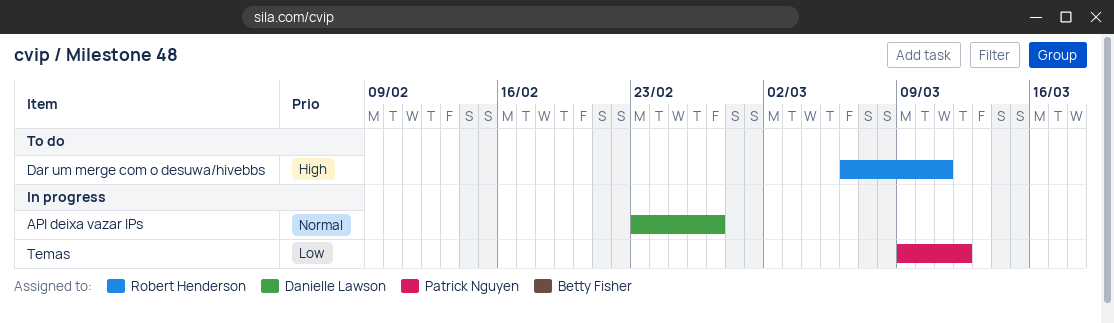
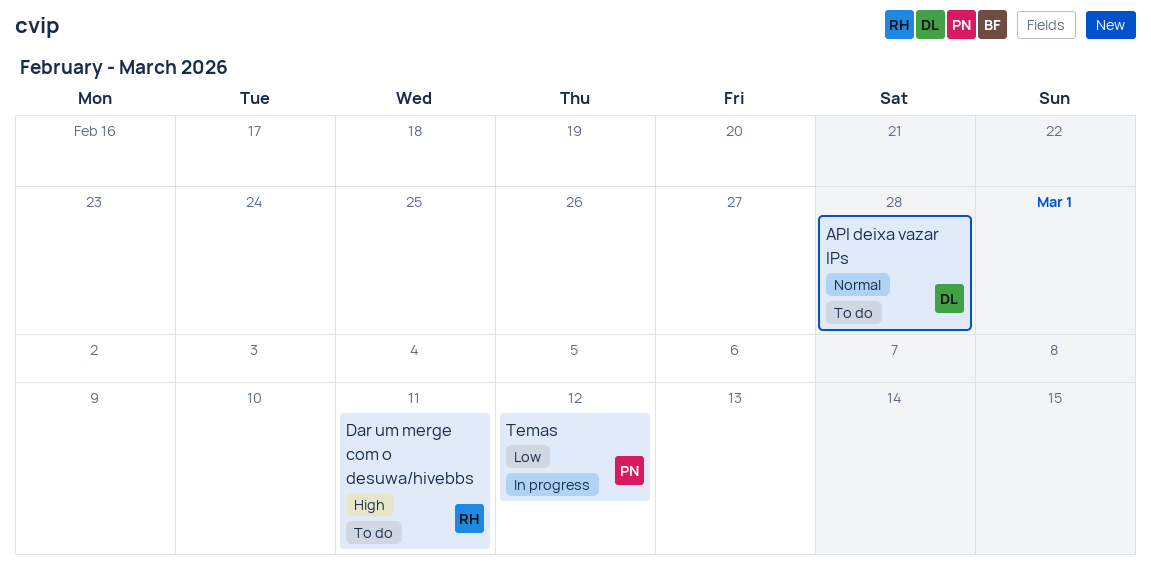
API deixa vazar IPs, status: In progress -> To do
API deixa vazar IPs, due: Feb 27 -> Feb 28

